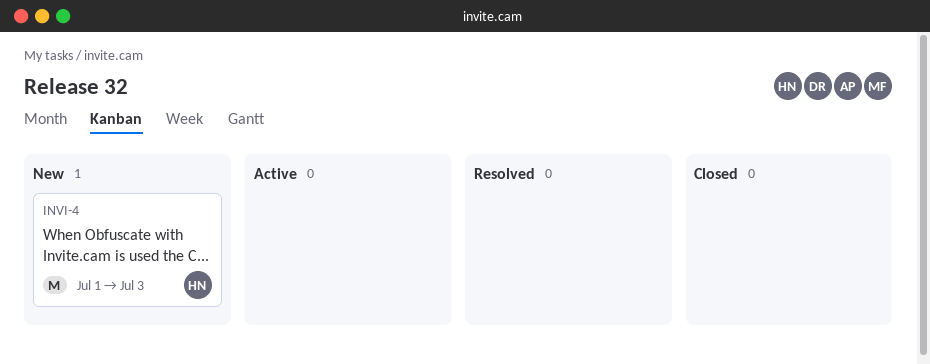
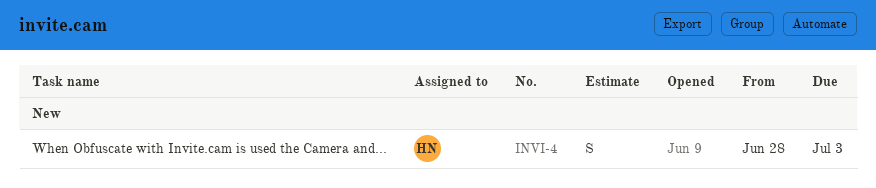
INVI-4, estimate: M -> S
INVI-4, start: Jul 1 -> Jun 28

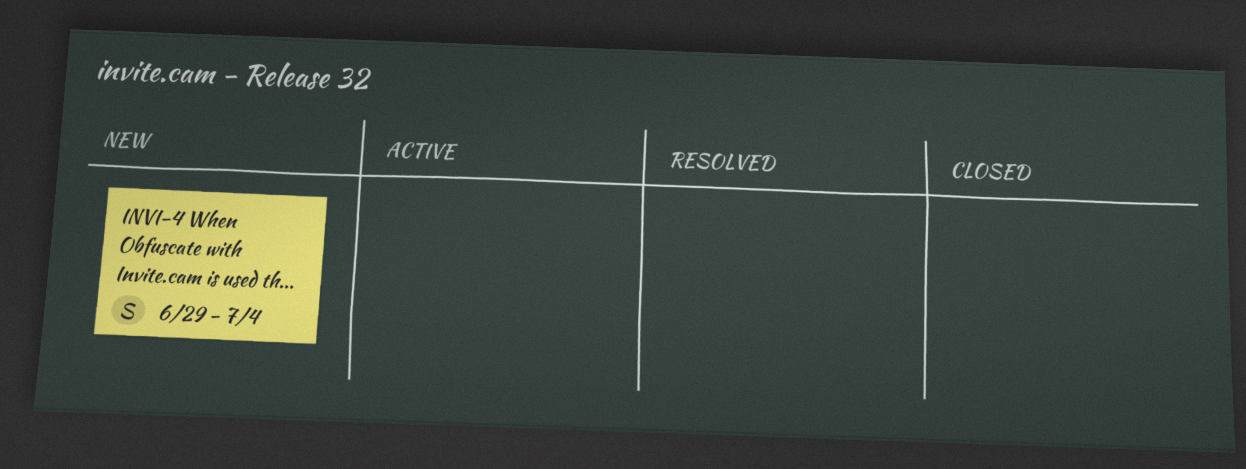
INVI-4, start: Jun 28 -> Jun 29
INVI-4, due: Jul 3 -> Jul 4

